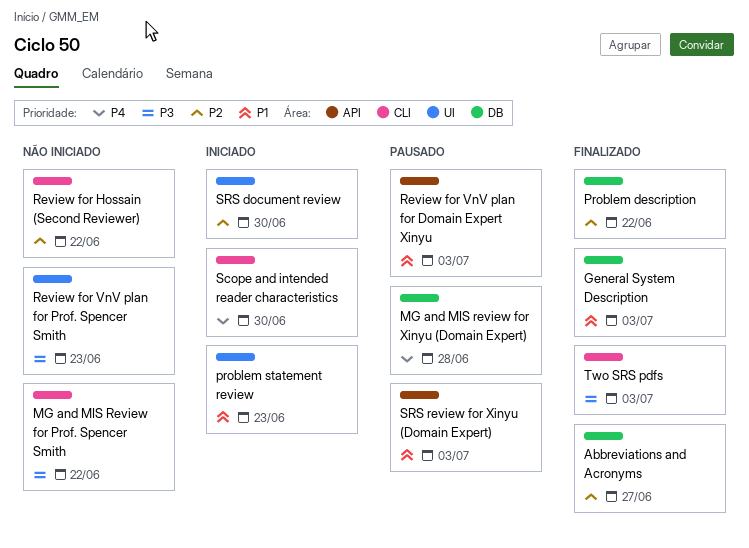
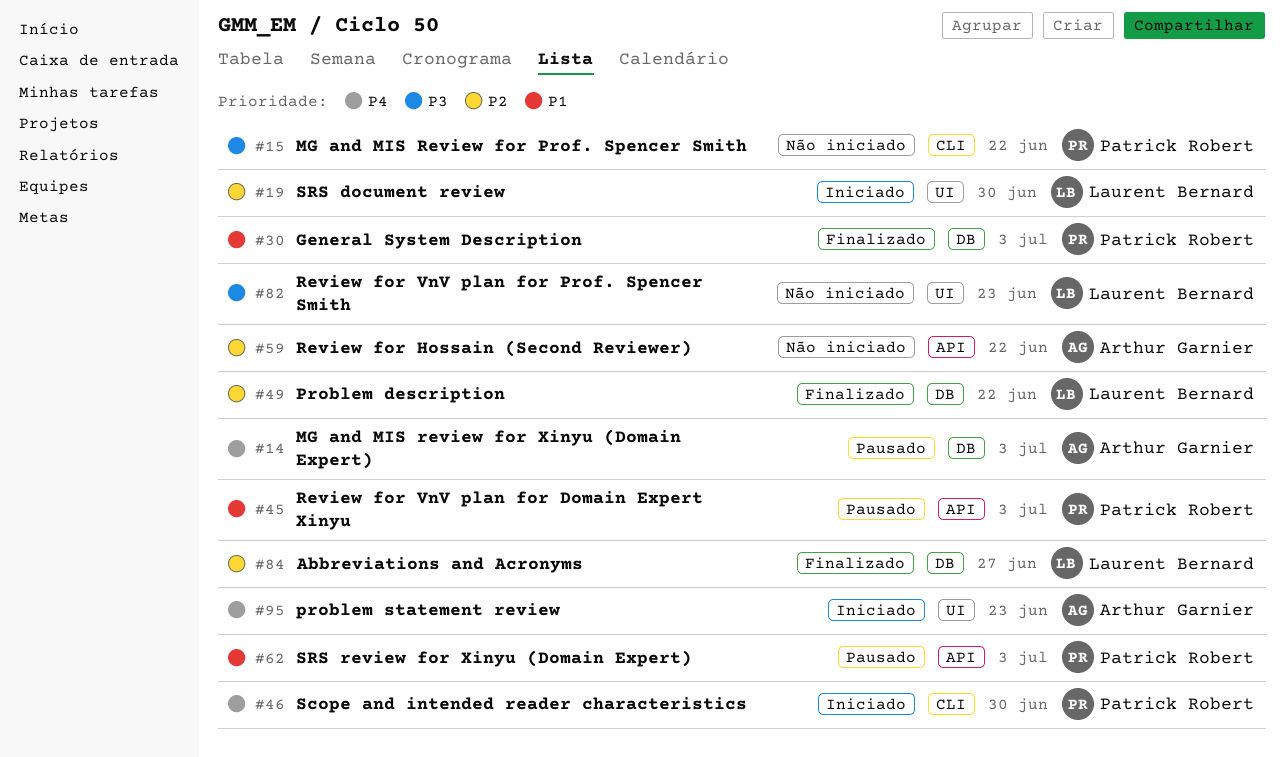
MG and MIS review for Xinyu (Domain Expert), due: Jun 28 -> Jul 3
problem statement review, priority: P1 -> P4
Review for Hossain (Second Reviewer), label: CLI -> API
Two SRS pdfs: present -> none

